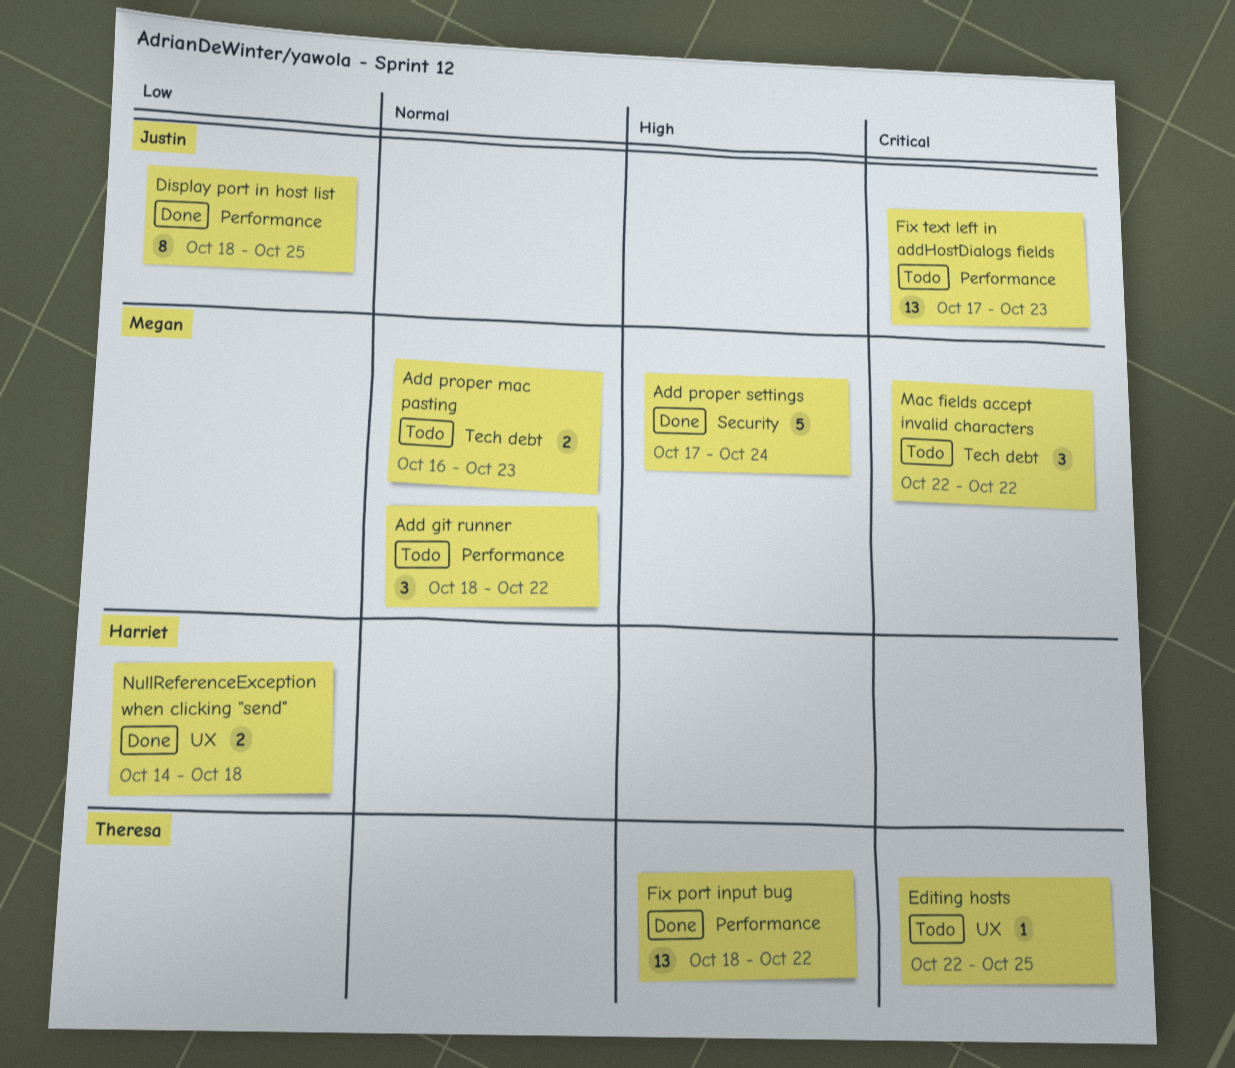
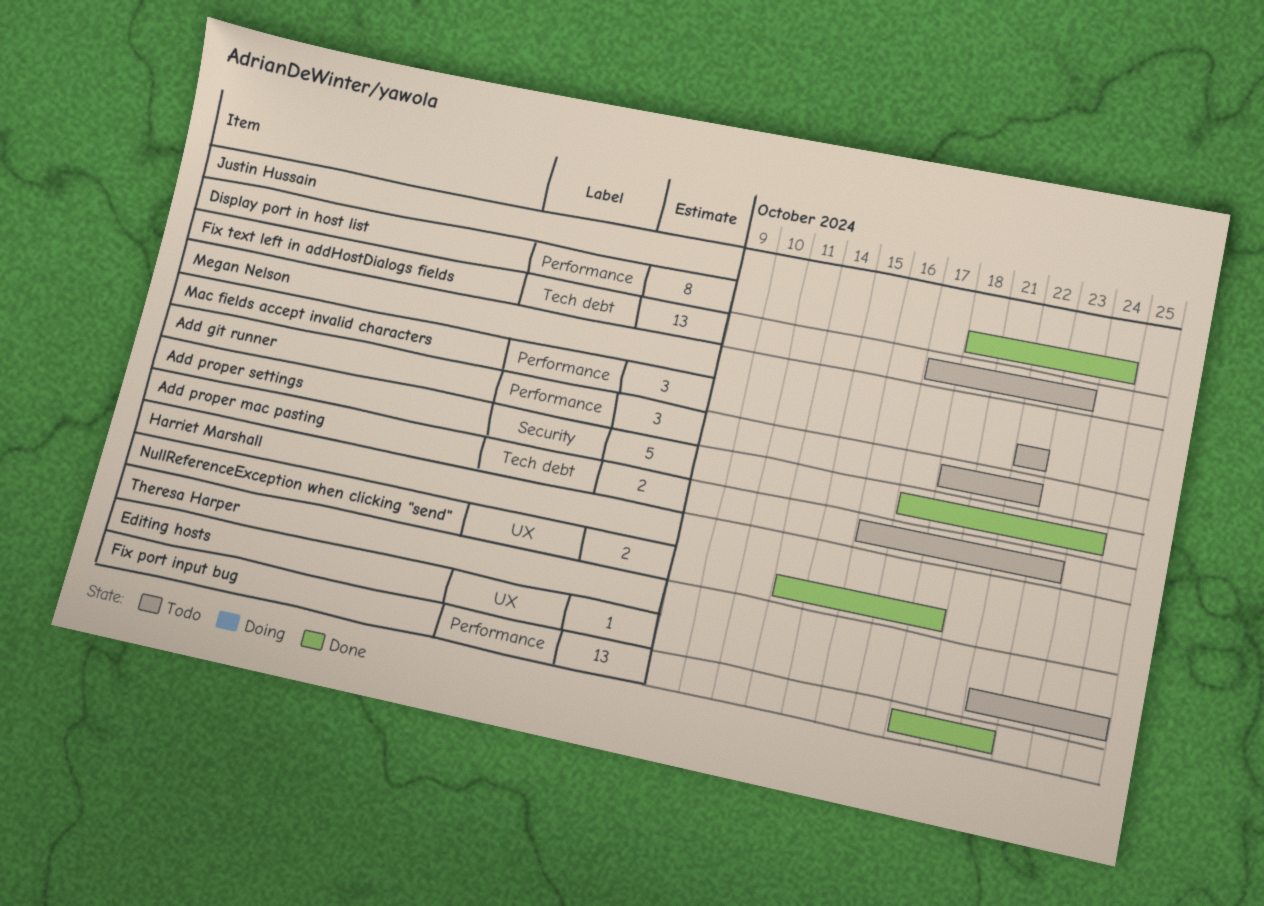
Display port in host list, due: Oct 25 -> Oct 24
Fix text left in addHostDialogs fields, label: Performance -> Tech debt
Mac fields accept invalid characters, label: Tech debt -> Performance

